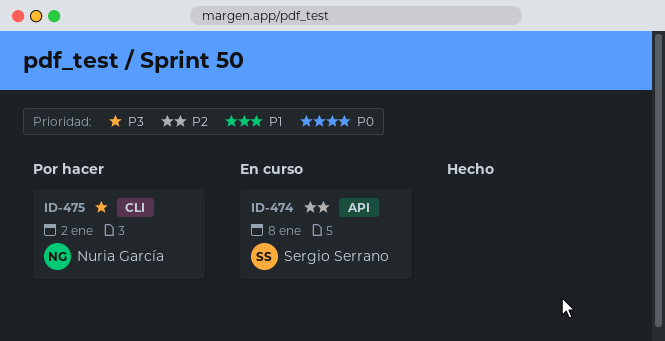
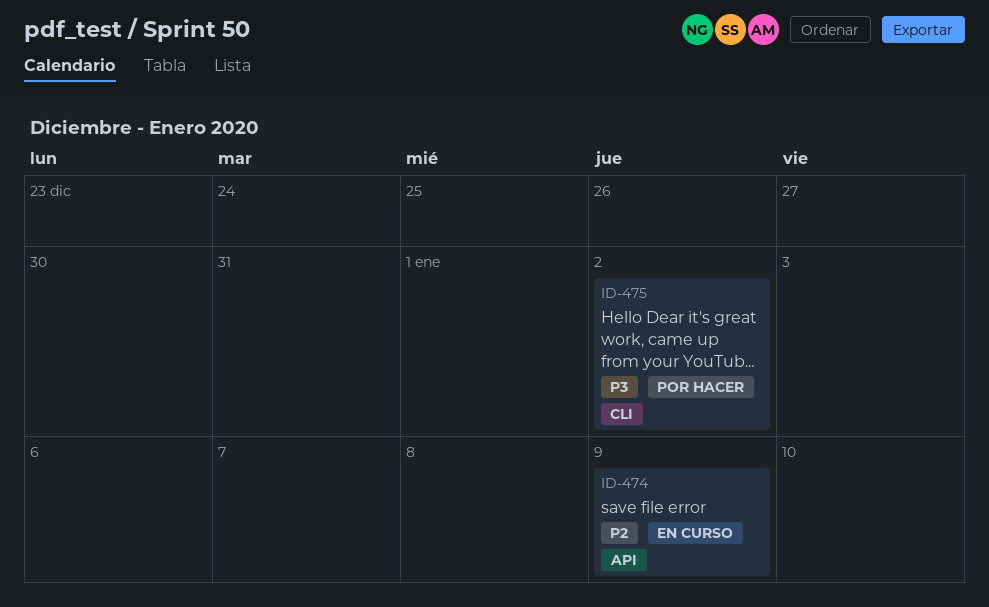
ID-474, due: Jan 8 -> Jan 9

